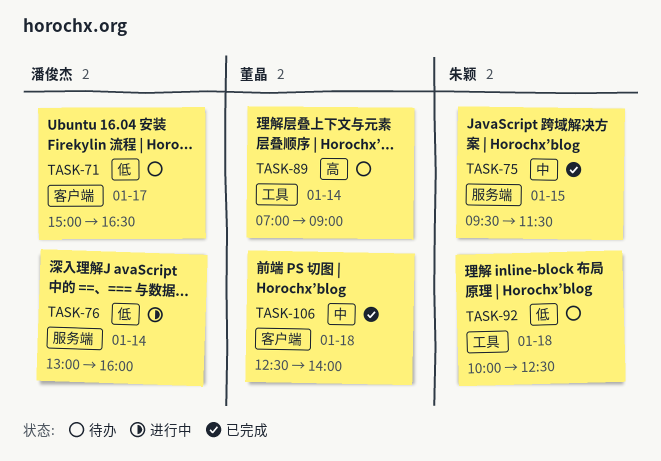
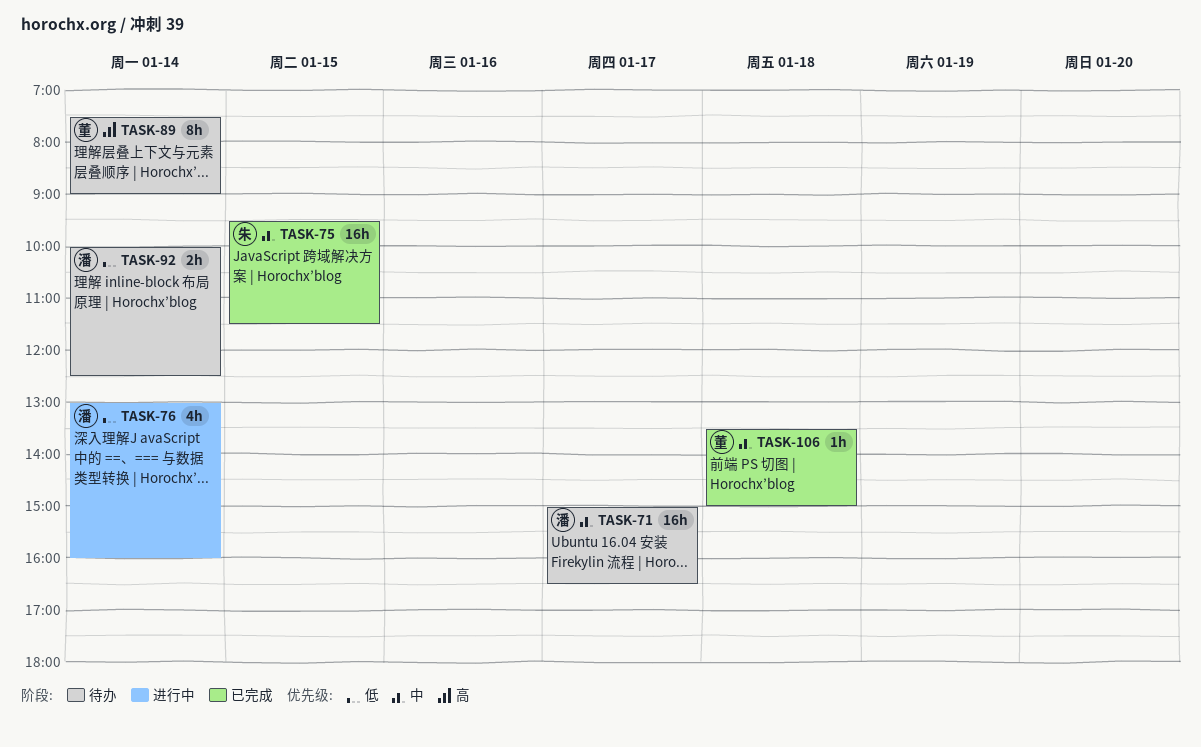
TASK-71, priority: 低 -> 中
TASK-89, begins: 07:00 -> 07:30
TASK-92, owner: 朱颖 -> 潘俊杰
TASK-92, day: Jan 18 -> Jan 14
TASK-106, begins: 12:30 -> 13:30
TASK-106, ends: 14:00 -> 15:00

